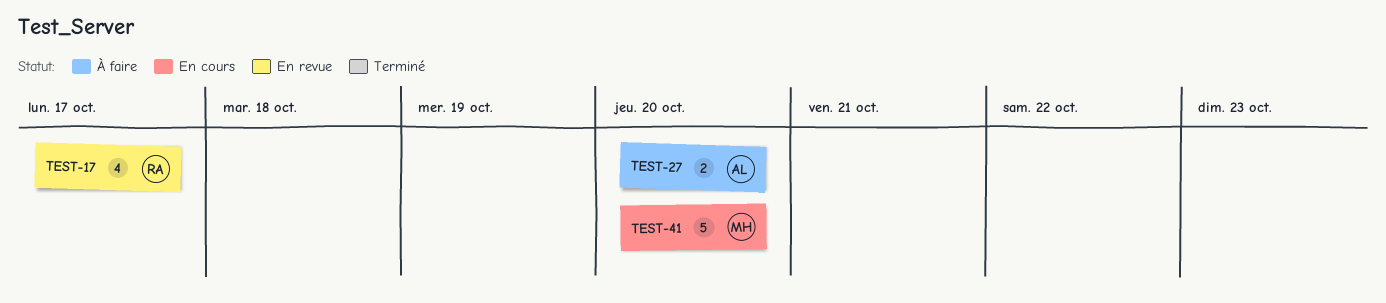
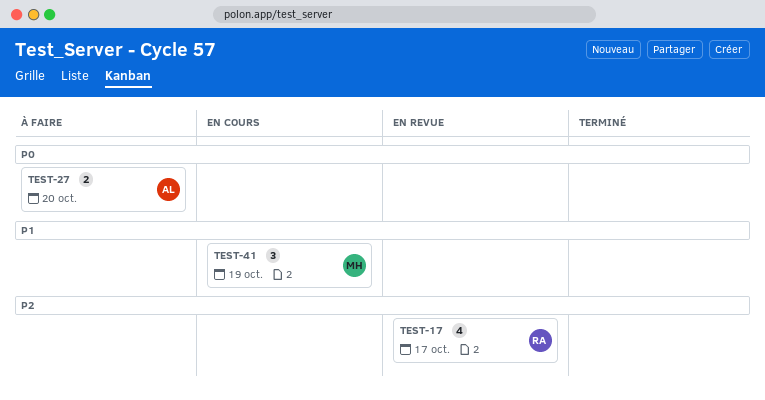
TEST-41, estimate: 5 -> 3
TEST-41, due: Oct 20 -> Oct 19

